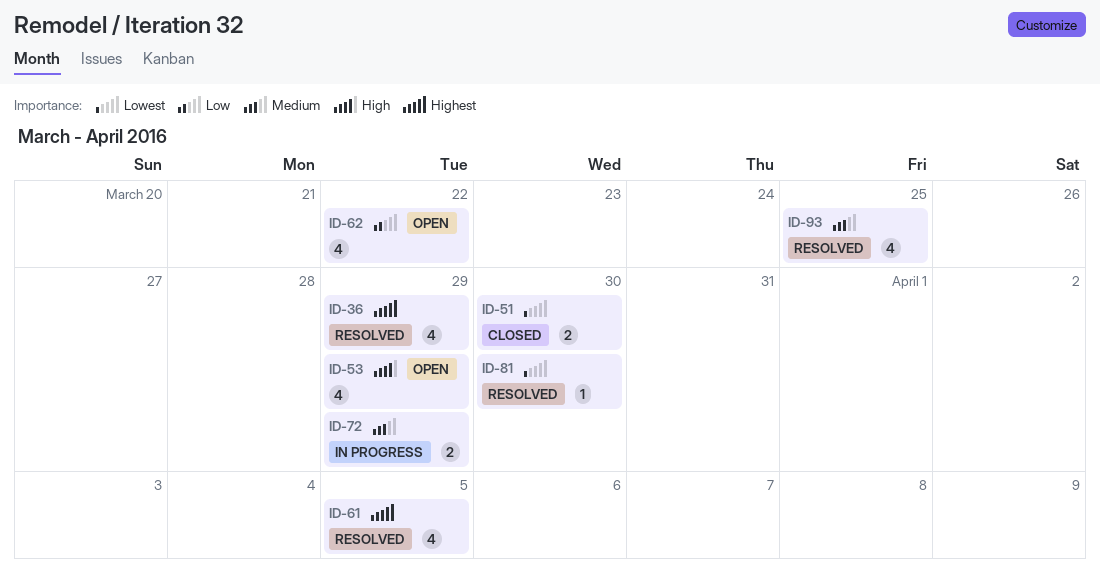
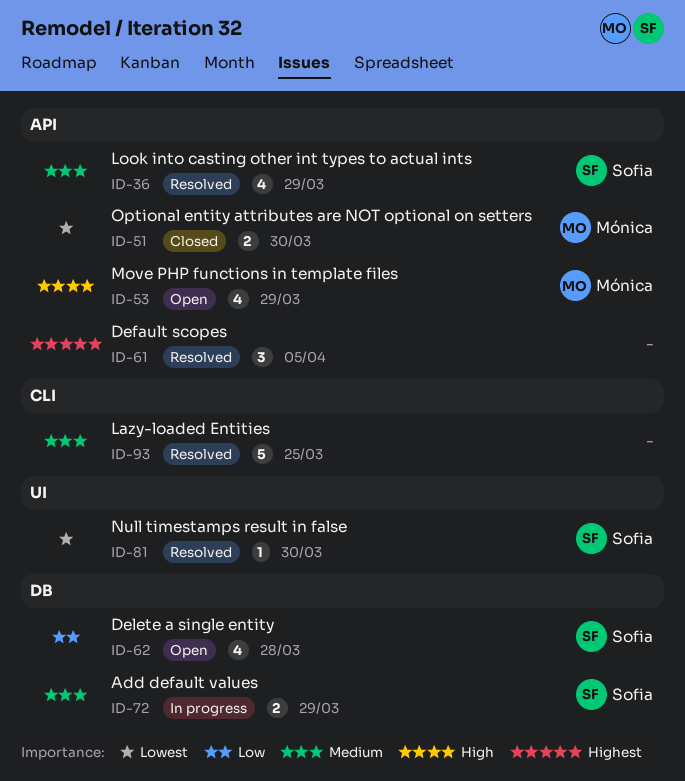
ID-36, priority: Highest -> Medium
ID-61, estimate: 4 -> 3
ID-62, due: Mar 22 -> Mar 28
ID-93, estimate: 4 -> 5

